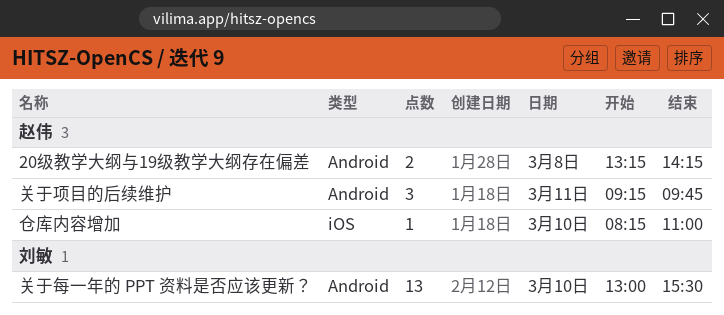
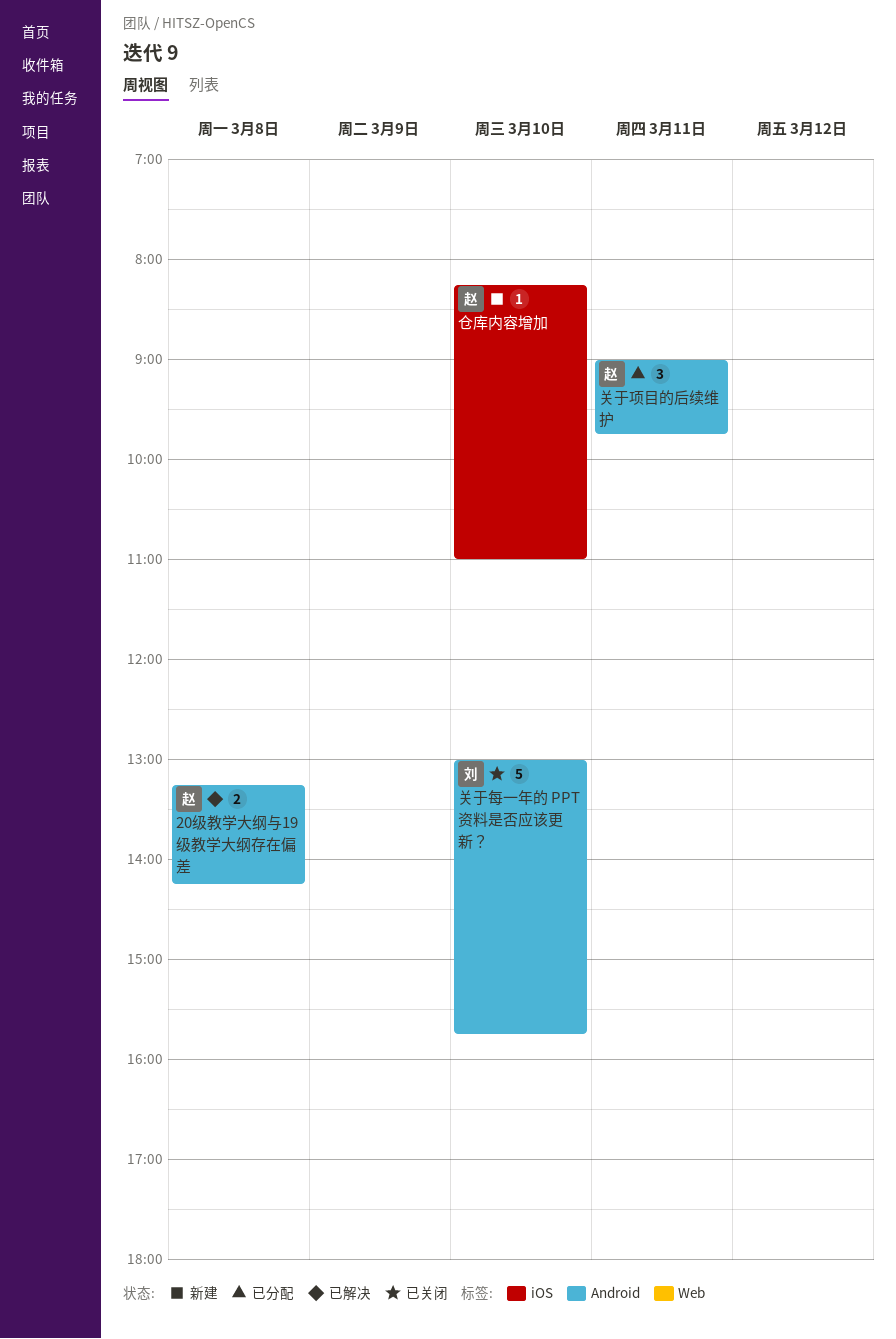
关于每一年的 PPT 资料是否应该更新？, estimate: 13 -> 5
关于每一年的 PPT 资料是否应该更新？, ends: 15:30 -> 15:45
关于项目的后续维护, begins: 09:15 -> 09:00

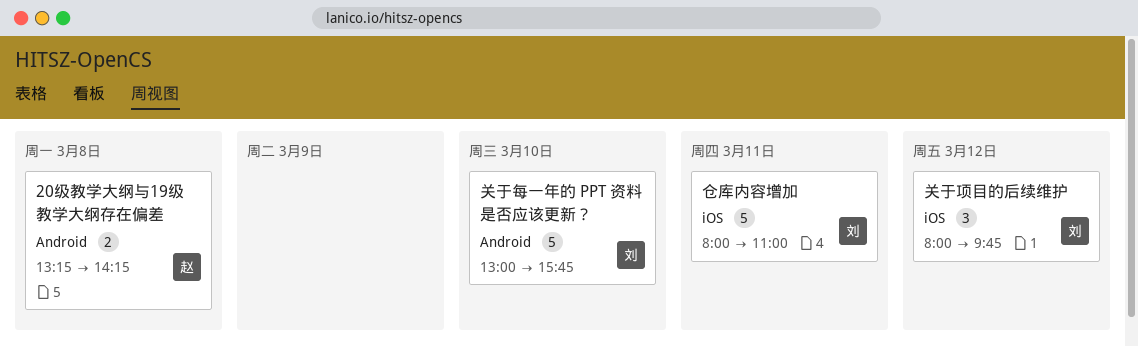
仓库内容增加, owner: 赵 -> 刘
仓库内容增加, estimate: 1 -> 5
仓库内容增加, day: Mar 10 -> Mar 11
仓库内容增加, begins: 08:15 -> 08:00
关于项目的后续维护, owner: 赵 -> 刘
关于项目的后续维护, label: Android -> iOS
关于项目的后续维护, day: Mar 11 -> Mar 12
关于项目的后续维护, begins: 09:00 -> 08:00

